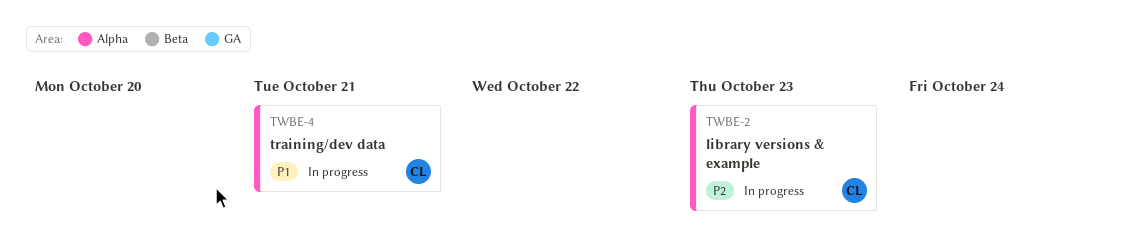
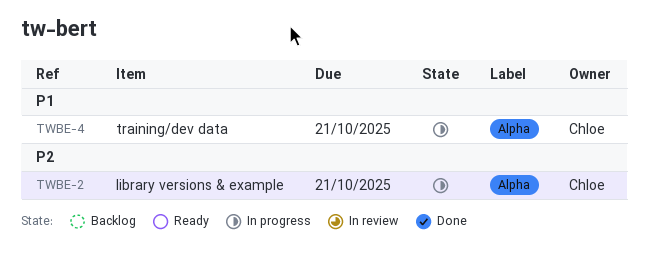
TWBE-2, due: Oct 23 -> Oct 21

